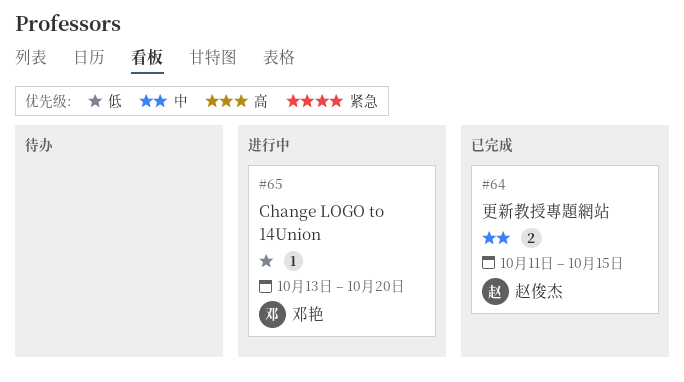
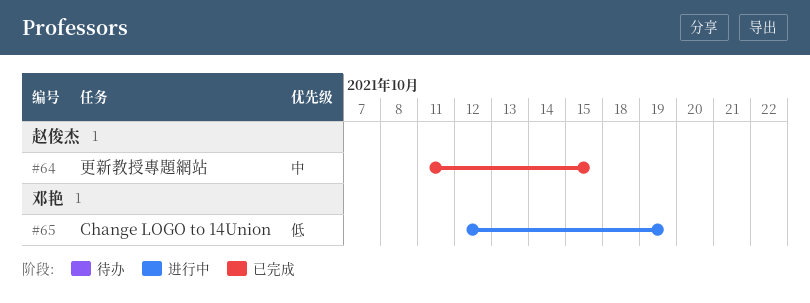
#65, start: Oct 13 -> Oct 12
#65, due: Oct 20 -> Oct 19

